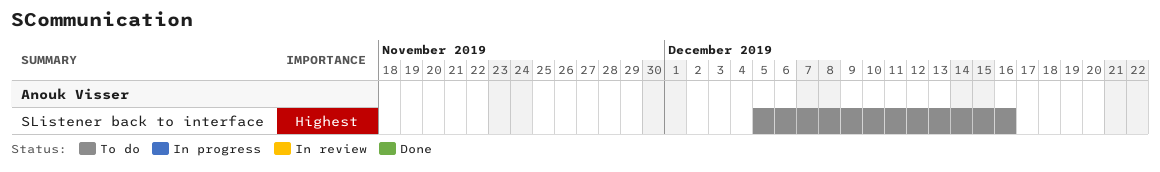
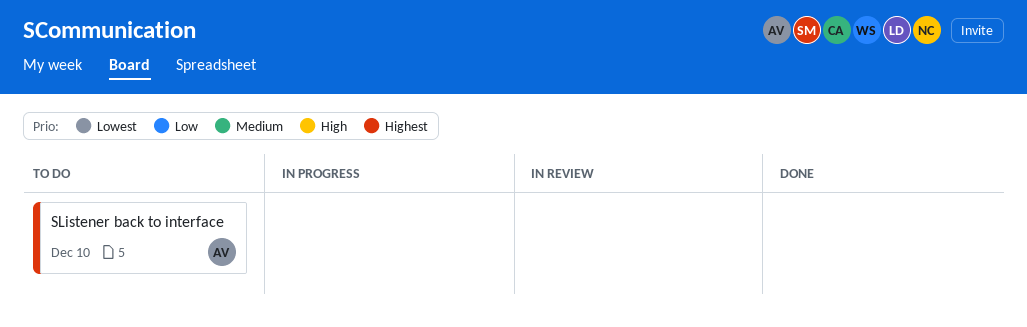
SListener back to interface, due: Dec 16 -> Dec 10

